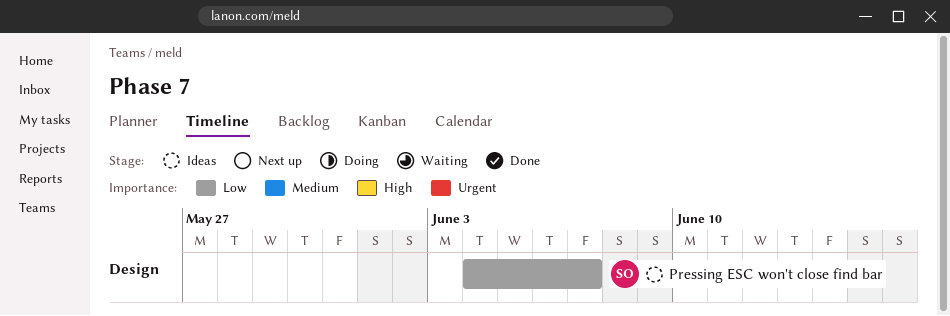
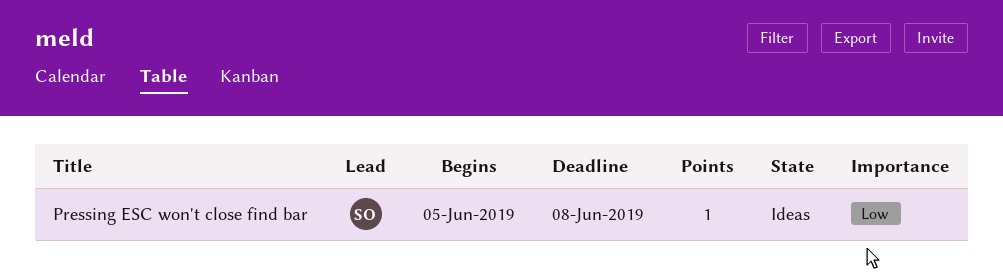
Pressing ESC won't close find bar, start: Jun 4 -> Jun 5
Pressing ESC won't close find bar, due: Jun 7 -> Jun 8

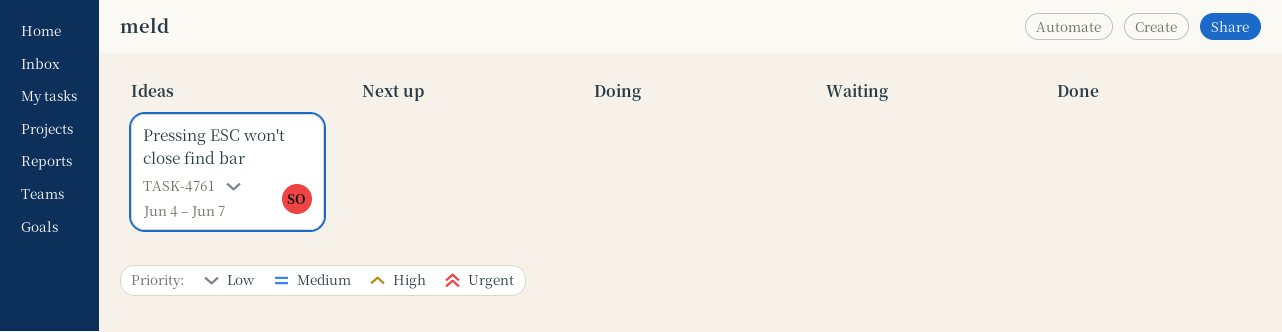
Pressing ESC won't close find bar, start: Jun 5 -> Jun 4
Pressing ESC won't close find bar, due: Jun 8 -> Jun 7

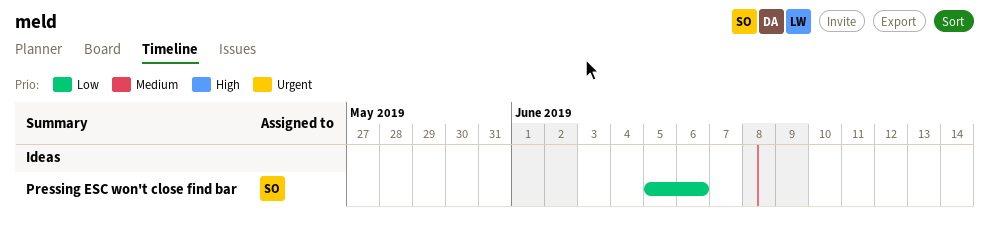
Pressing ESC won't close find bar, start: Jun 4 -> Jun 5
Pressing ESC won't close find bar, due: Jun 7 -> Jun 6

